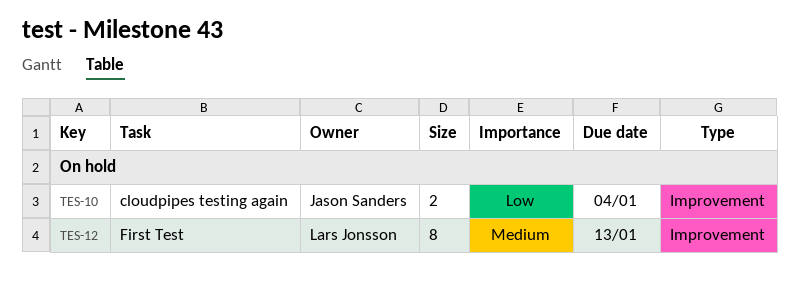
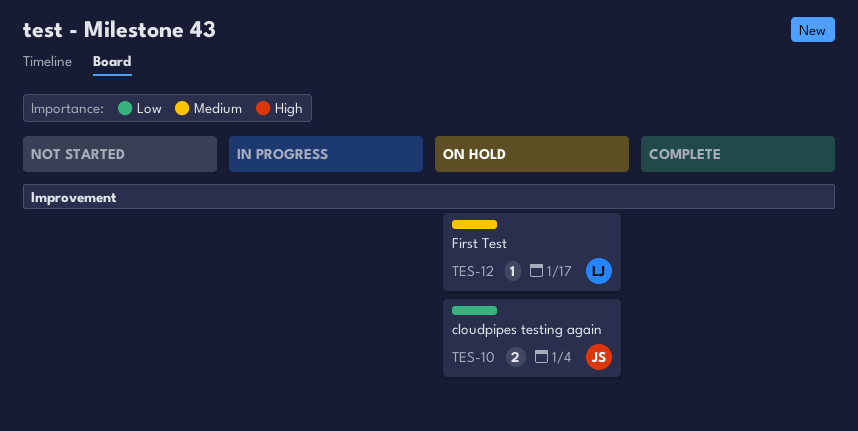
TES-12, estimate: 8 -> 1
TES-12, due: Jan 13 -> Jan 17

